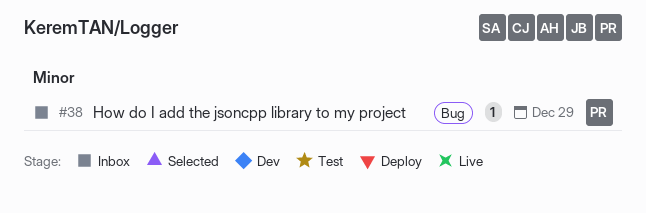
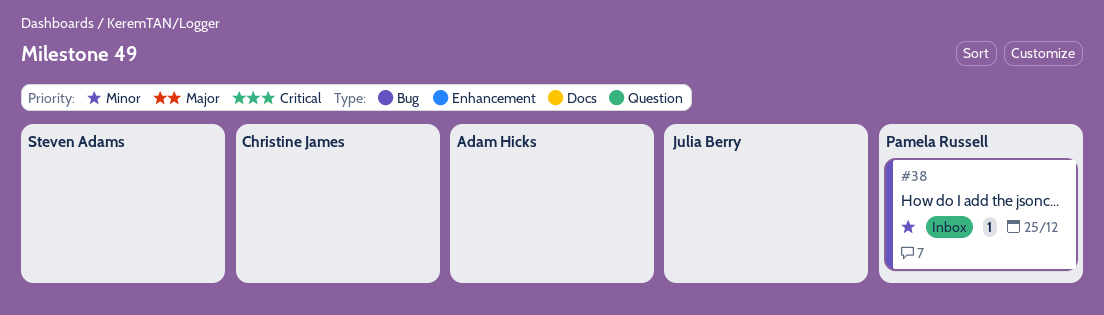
#38, due: Dec 29 -> Dec 25

